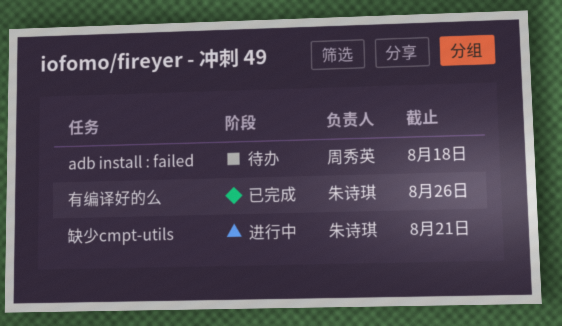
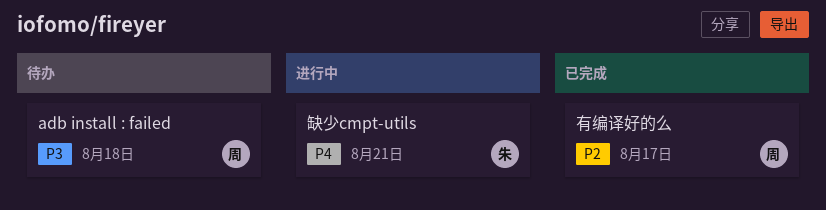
有编译好的么, owner: 朱诗琪 -> 周秀英
有编译好的么, due: Aug 26 -> Aug 17

